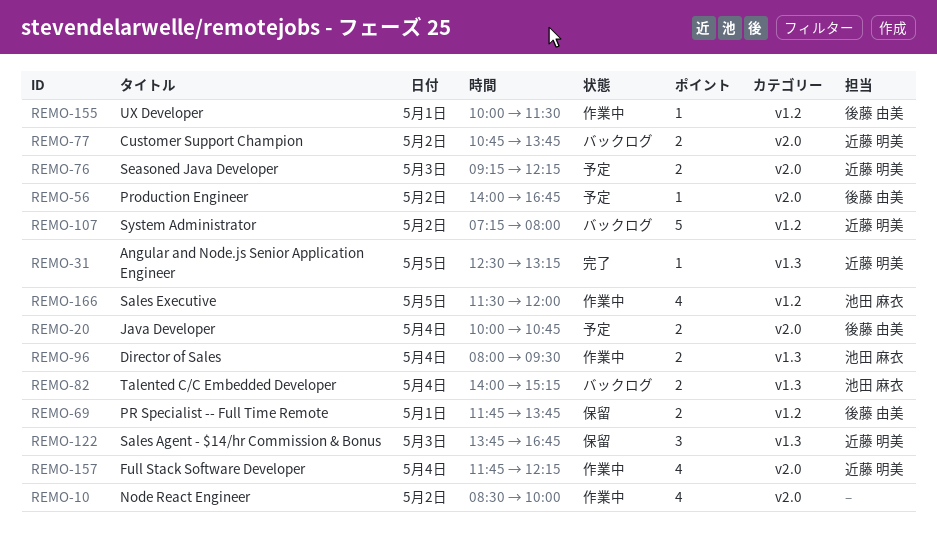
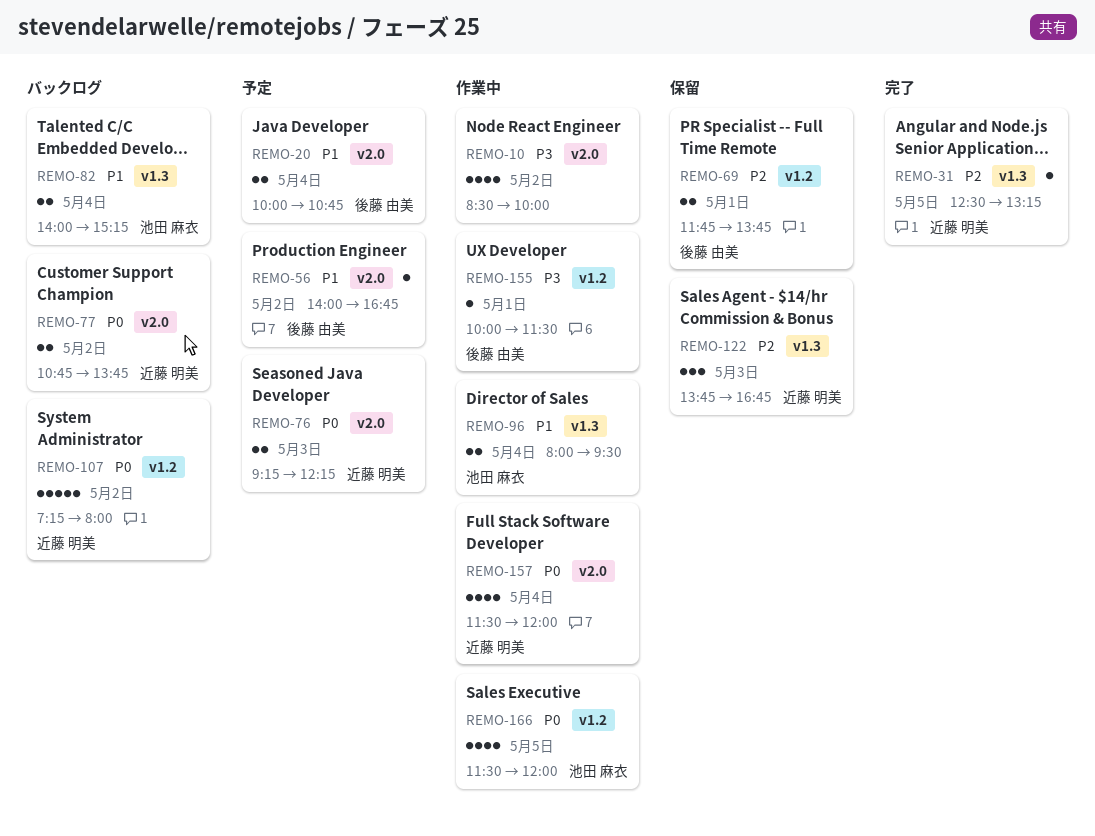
REMO-157, begins: 11:45 -> 11:30
REMO-157, ends: 12:15 -> 12:00

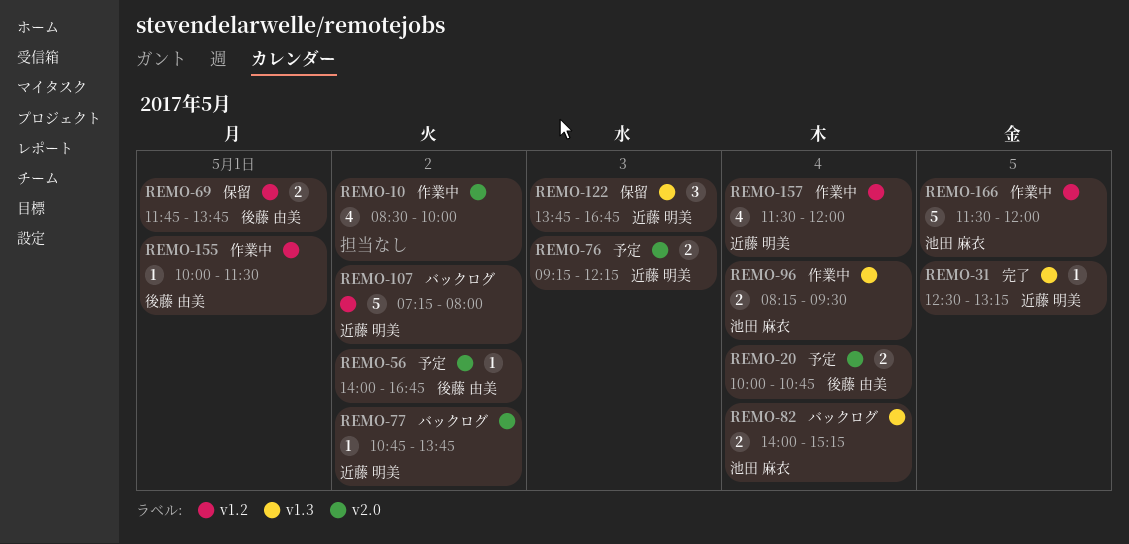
REMO-77, estimate: 2 -> 1
REMO-96, begins: 08:00 -> 08:15
REMO-157, label: v2.0 -> v1.2
REMO-166, estimate: 4 -> 5

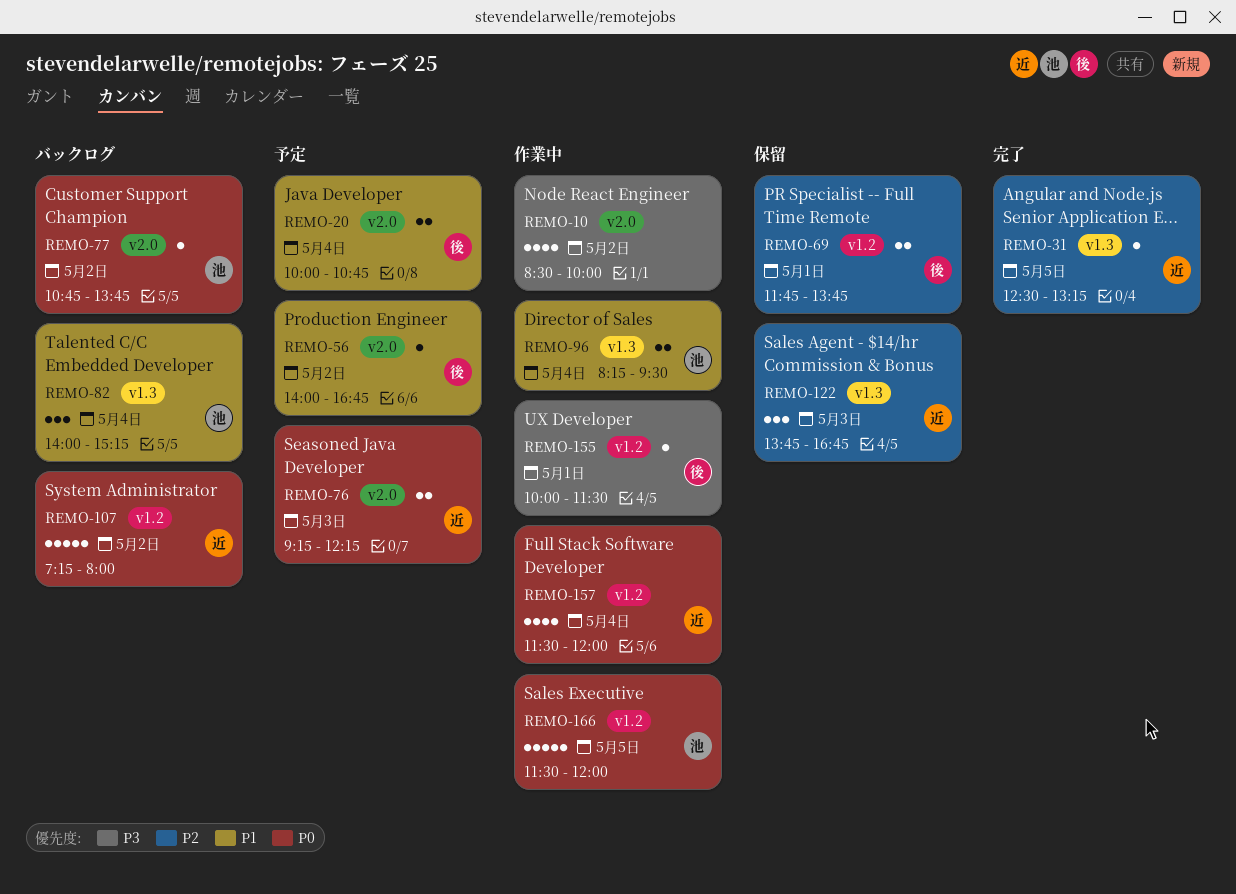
REMO-77, owner: 近藤 明美 -> 池田 麻衣
REMO-82, estimate: 2 -> 3

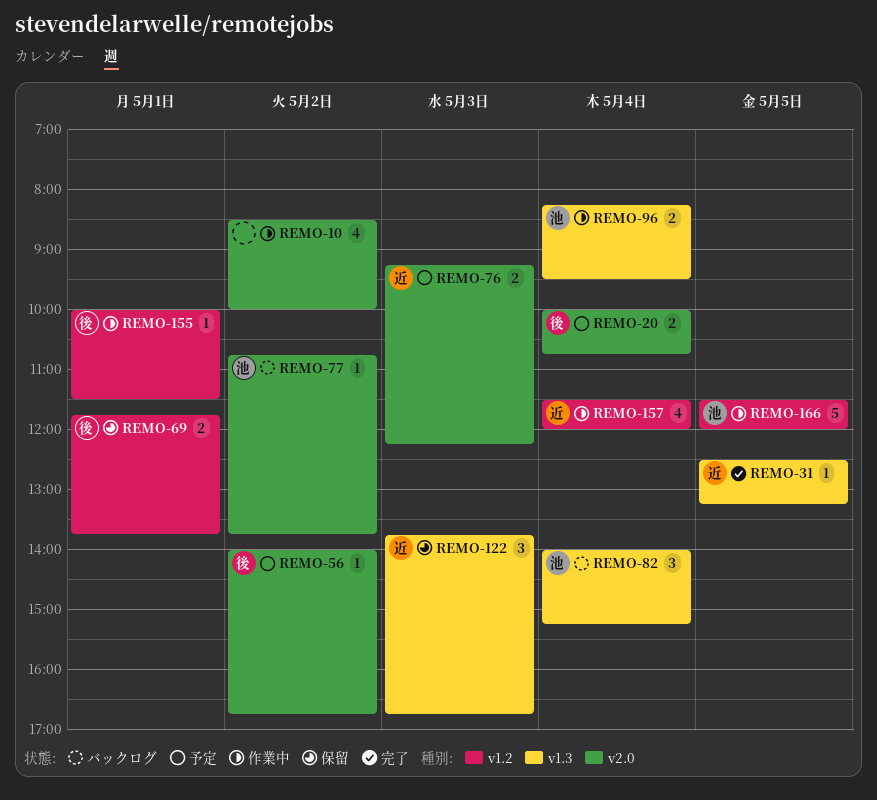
REMO-107: present -> none

